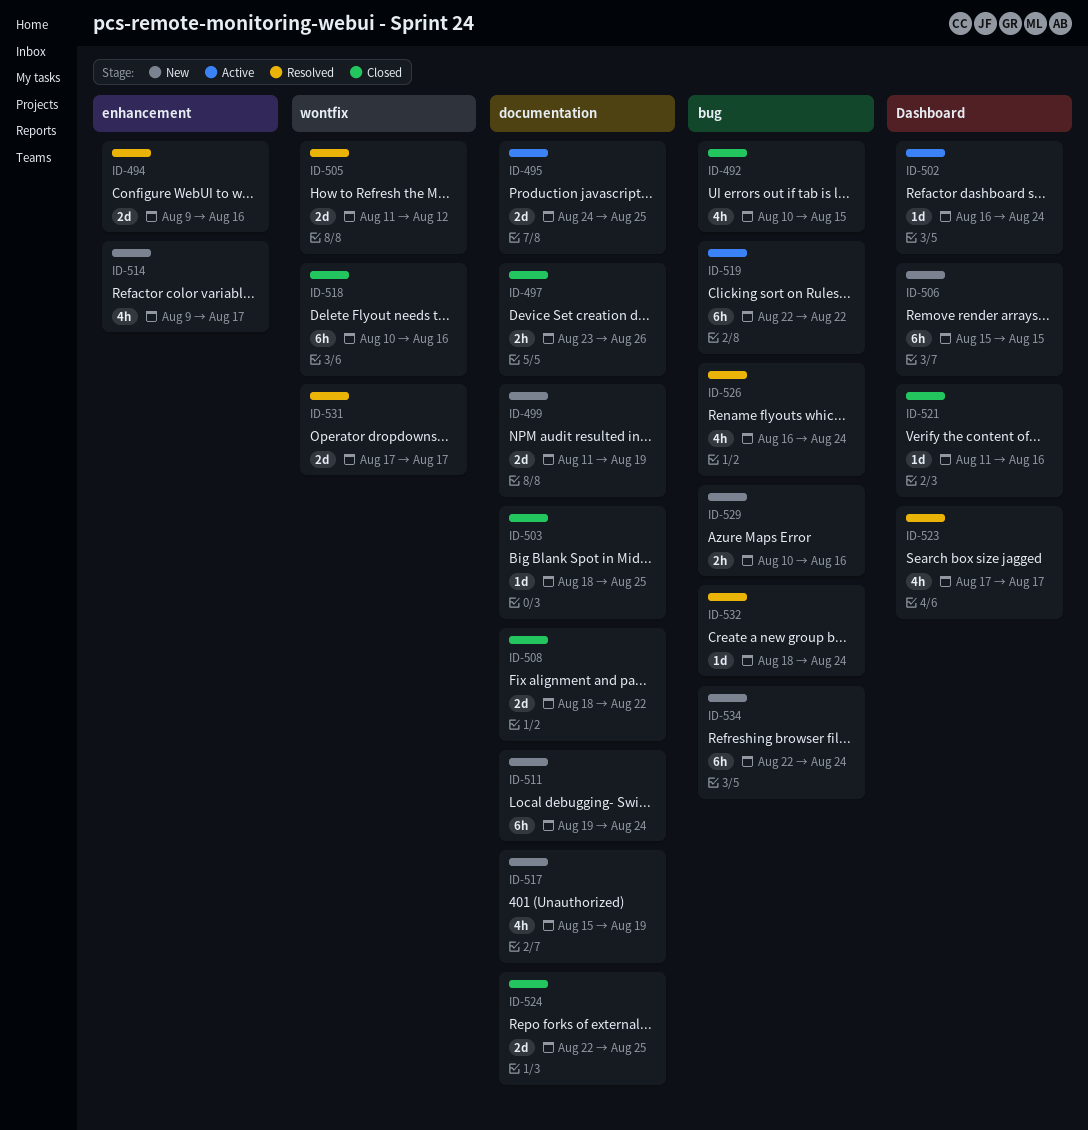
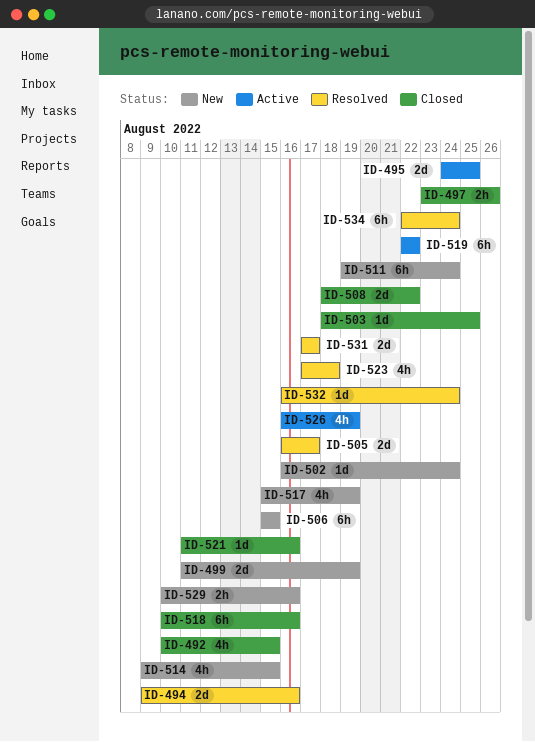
ID-502, status: Active -> New
ID-505, start: Aug 11 -> Aug 16
ID-505, due: Aug 12 -> Aug 17
ID-514, due: Aug 17 -> Aug 15
ID-523, due: Aug 17 -> Aug 18
ID-524: present -> none
ID-526, status: Resolved -> Active
ID-526, due: Aug 24 -> Aug 19
ID-532, start: Aug 18 -> Aug 16
ID-534, status: New -> Resolved

